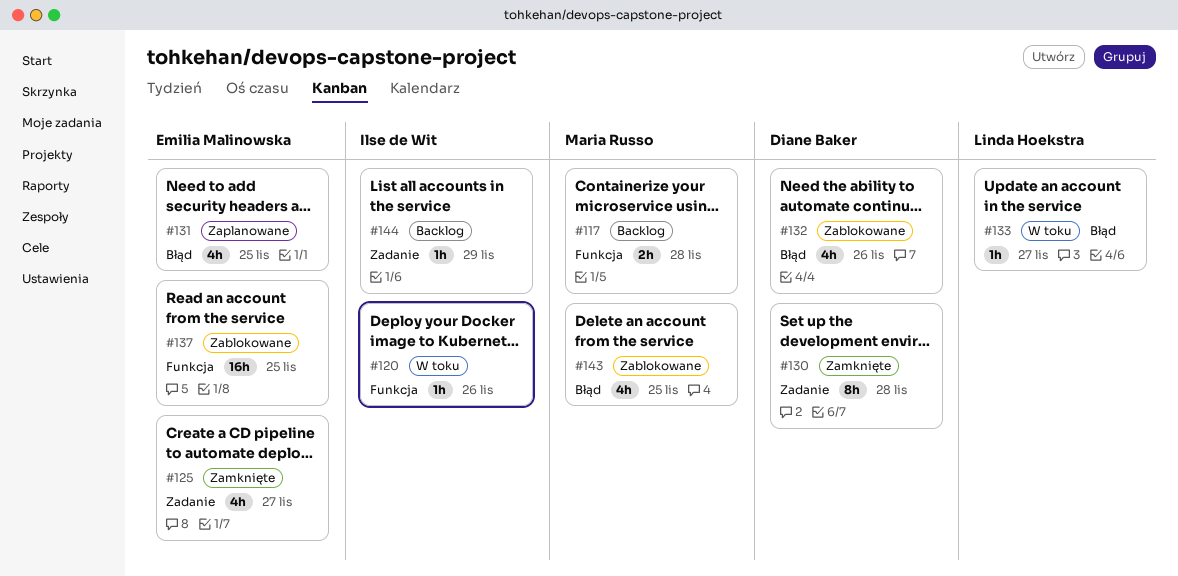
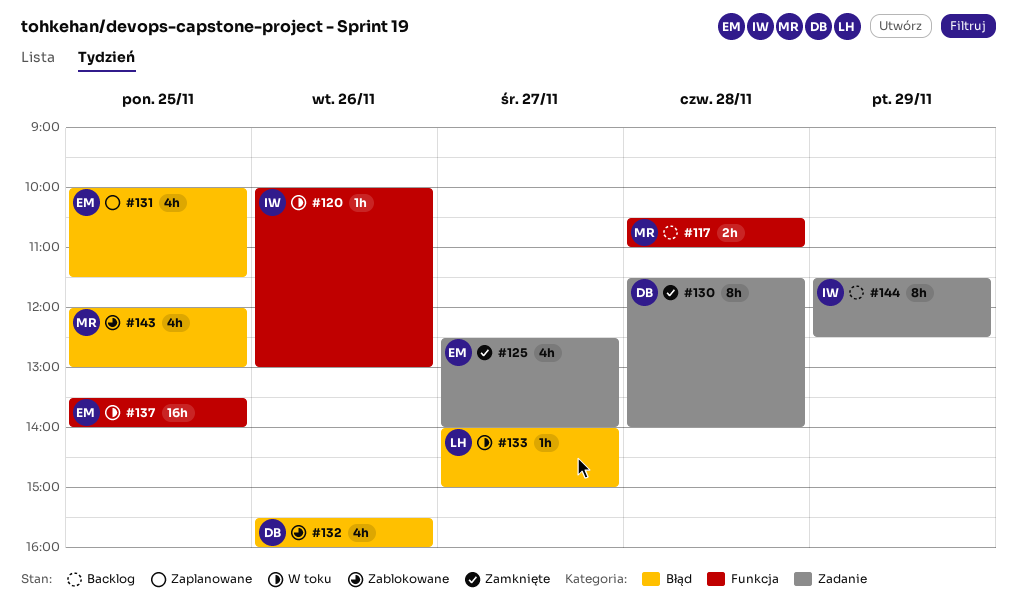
#137, status: Zablokowane -> W toku
#144, estimate: 1h -> 8h

